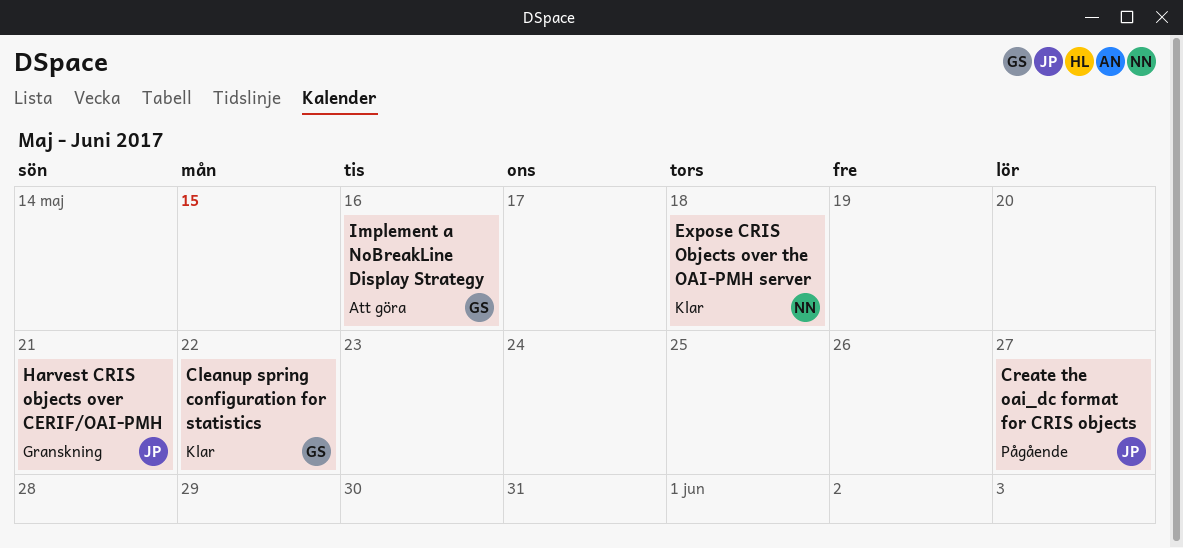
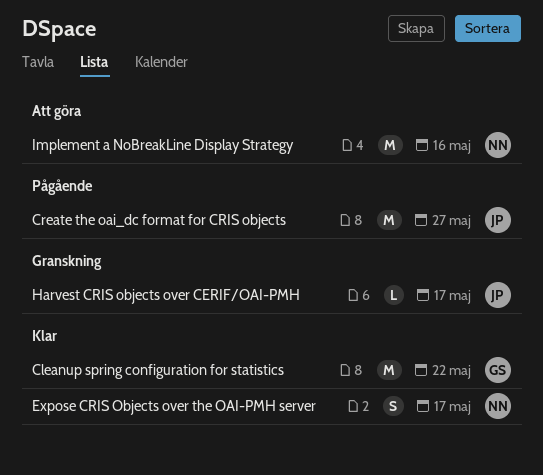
Expose CRIS Objects over the OAI-PMH server, due: May 18 -> May 17
Harvest CRIS objects over CERIF/OAI-PMH, due: May 21 -> May 17
Implement a NoBreakLine Display Strategy, owner: GS -> NN

